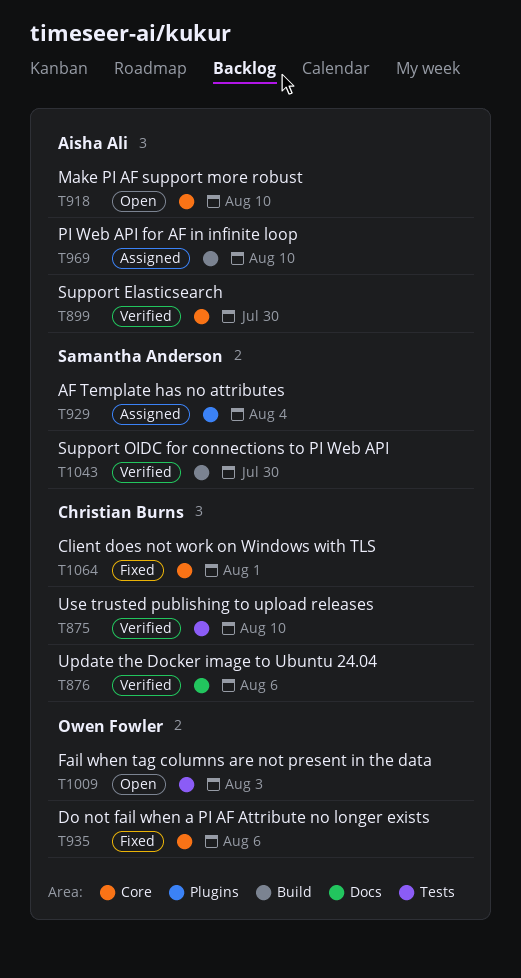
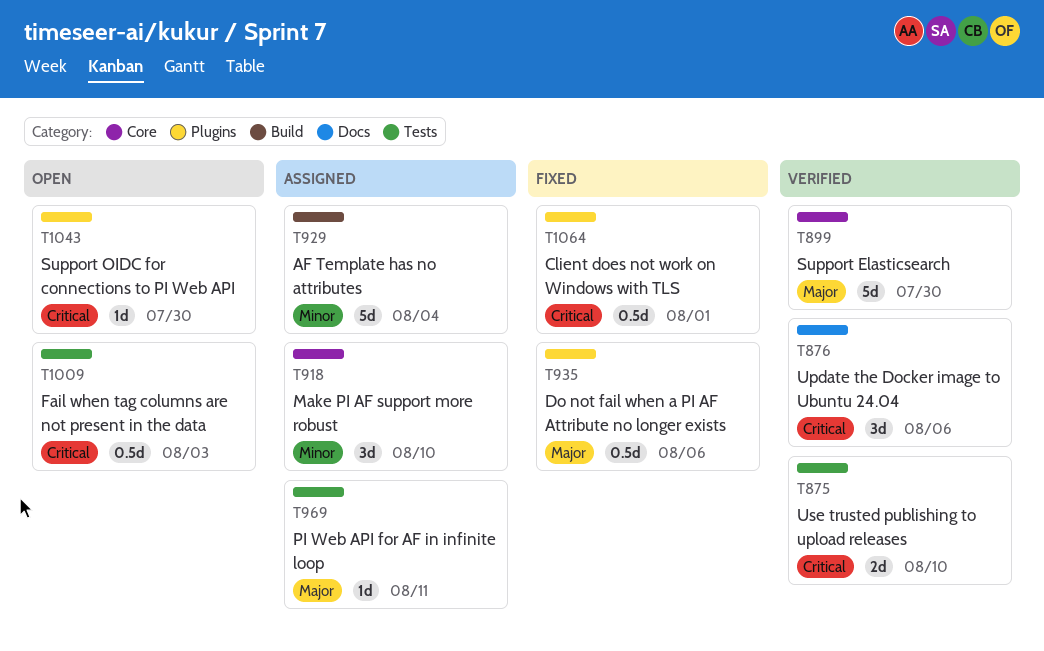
T918, status: Open -> Assigned
T929, label: Plugins -> Build
T935, label: Core -> Plugins
T969, label: Build -> Tests
T969, due: Aug 10 -> Aug 11
T1043, status: Verified -> Open
T1043, label: Build -> Plugins
T1064, label: Core -> Plugins

